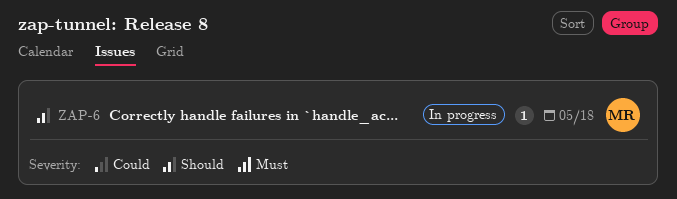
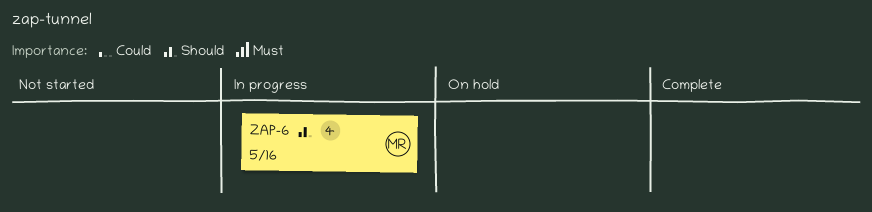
ZAP-6, estimate: 1 -> 4
ZAP-6, due: May 18 -> May 16

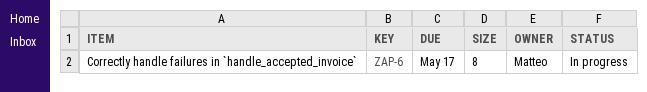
ZAP-6, estimate: 4 -> 8
ZAP-6, due: May 16 -> May 17

